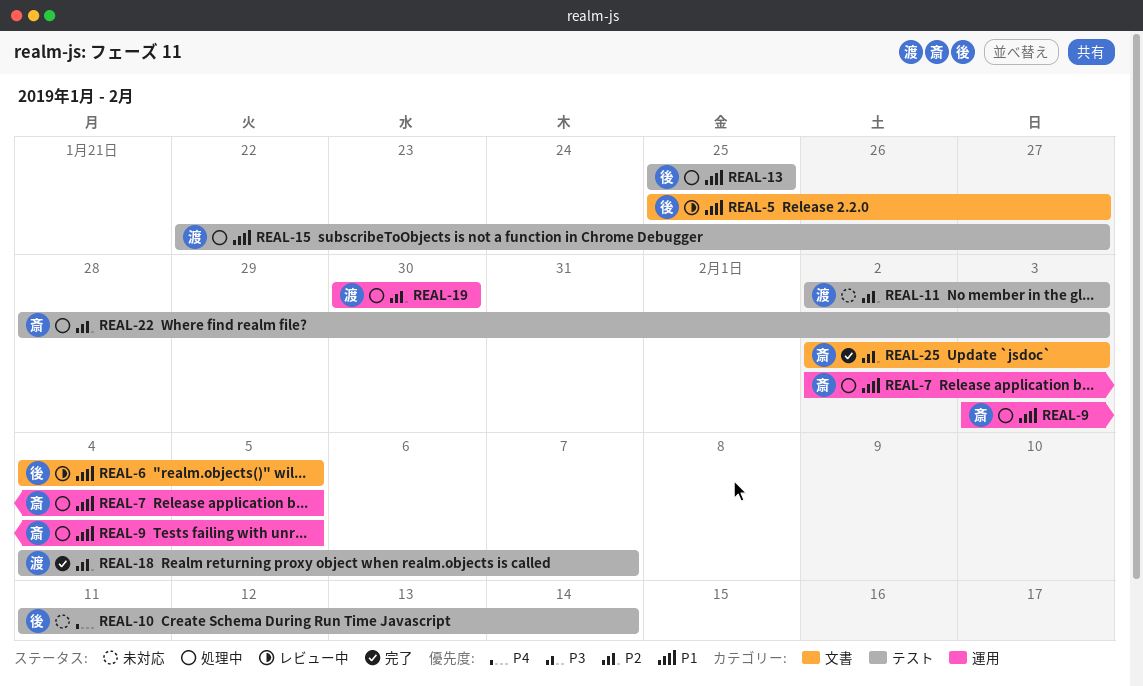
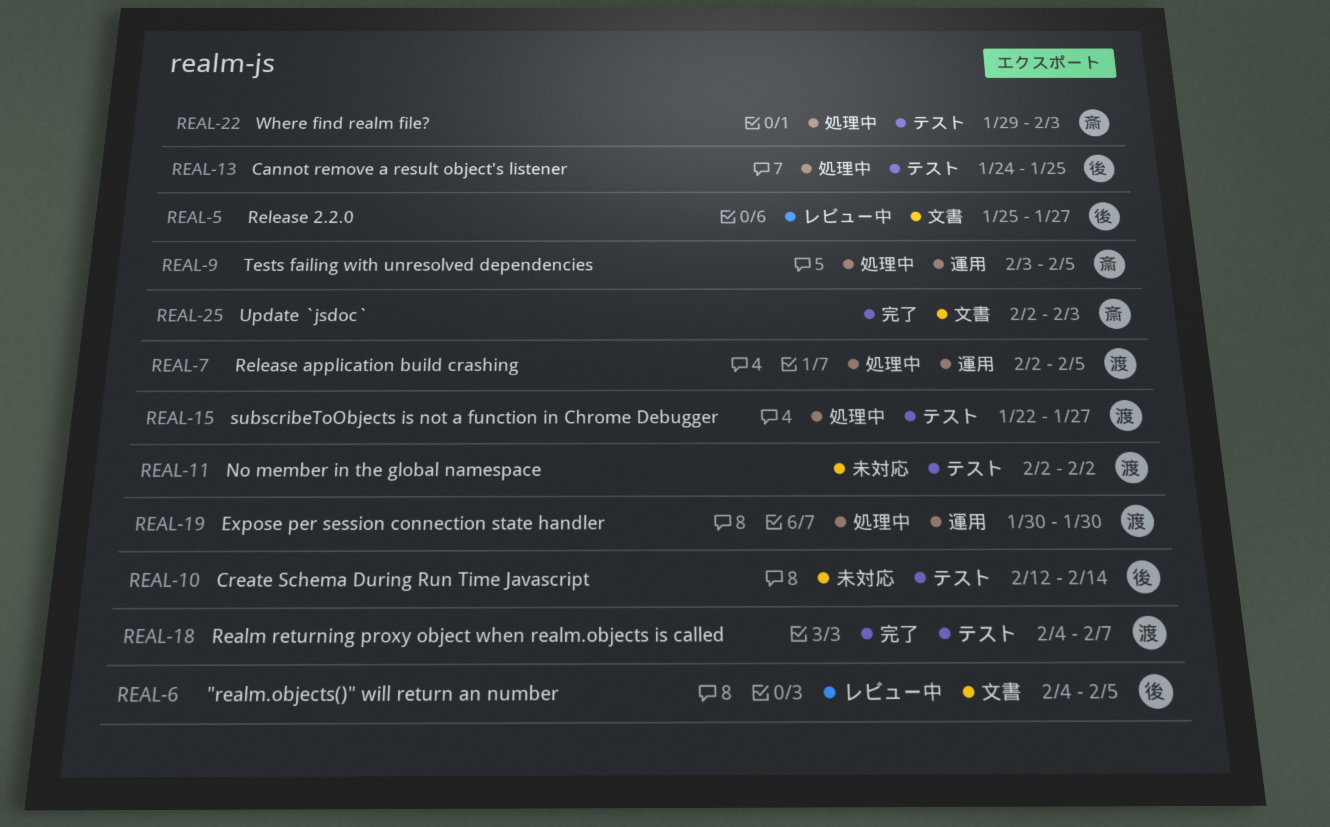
REAL-7, owner: 斎 -> 渡
REAL-10, start: Feb 11 -> Feb 12
REAL-11, due: Feb 3 -> Feb 2
REAL-13, start: Jan 25 -> Jan 24
REAL-22, start: Jan 28 -> Jan 29

